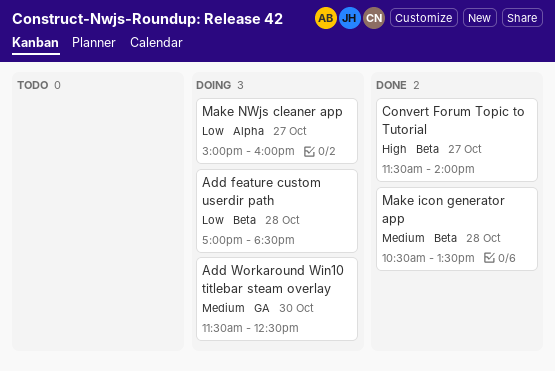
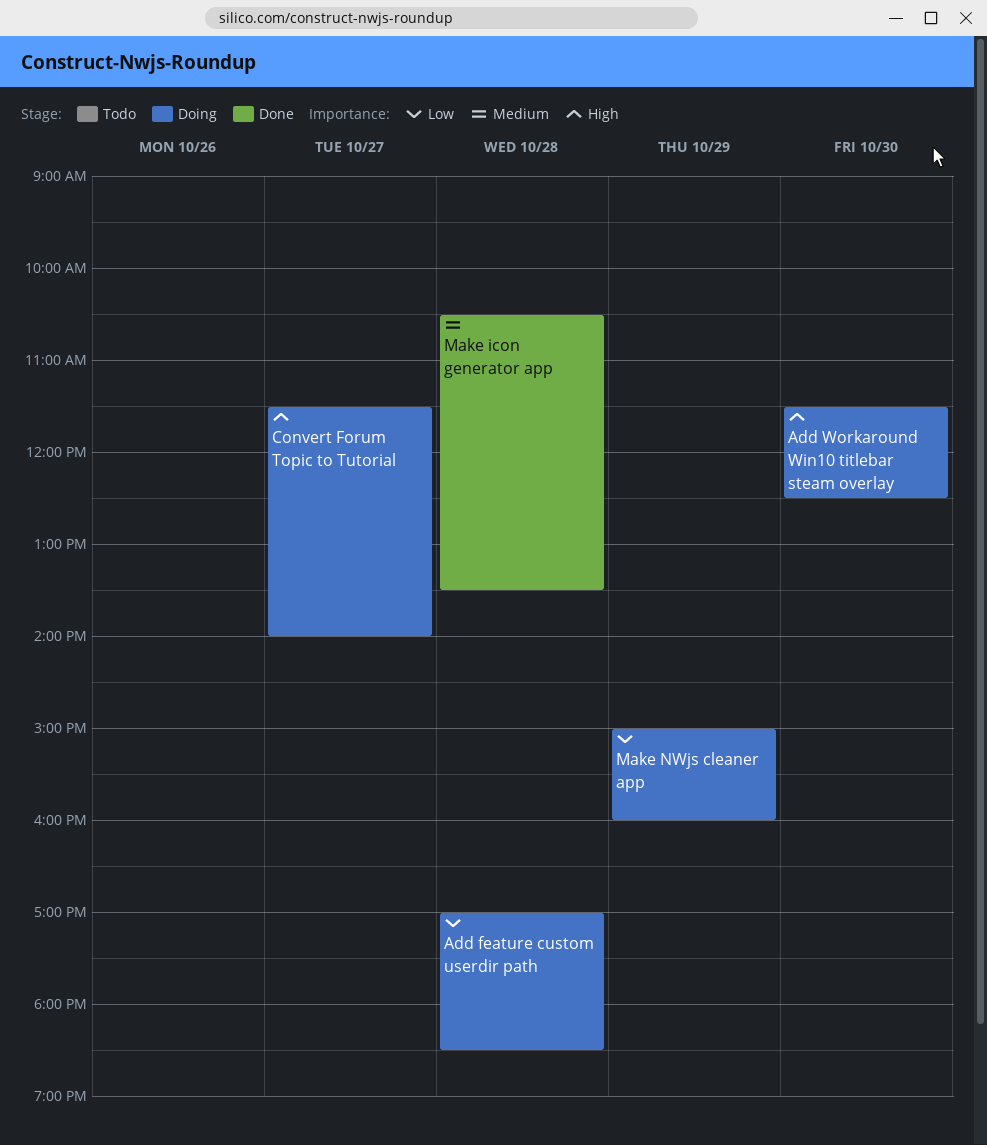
Add Workaround Win10 titlebar steam overlay, priority: Medium -> High
Convert Forum Topic to Tutorial, status: Done -> Doing
Make NWjs cleaner app, day: Oct 27 -> Oct 29

